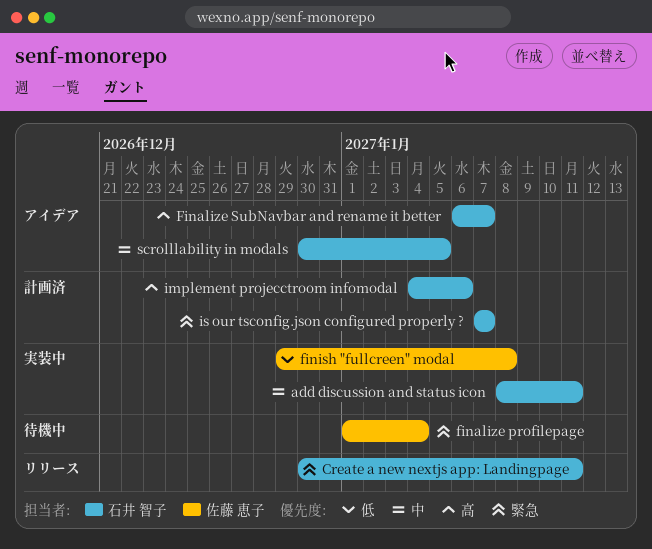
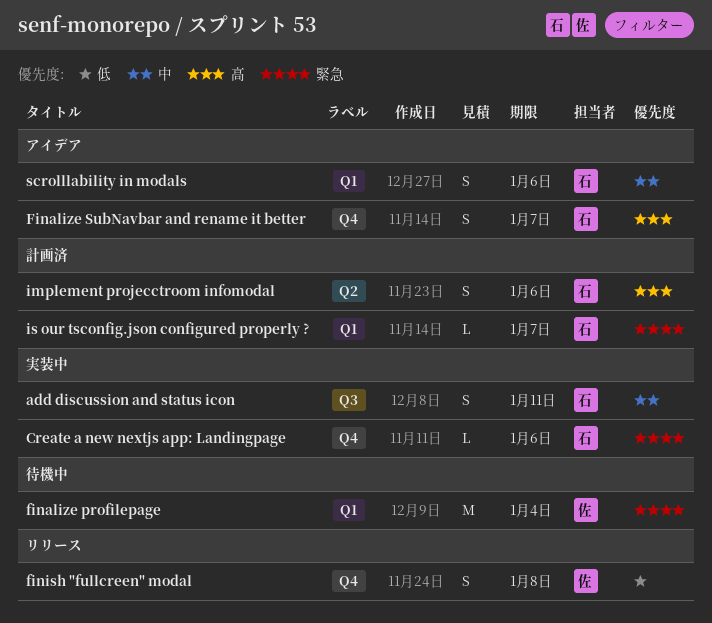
Create a new nextjs app: Landingpage, status: リリース -> 実装中
Create a new nextjs app: Landingpage, due: Jan 11 -> Jan 6
finish "fullcreen" modal, status: 実装中 -> リリース
scrolllability in modals, due: Jan 5 -> Jan 6

